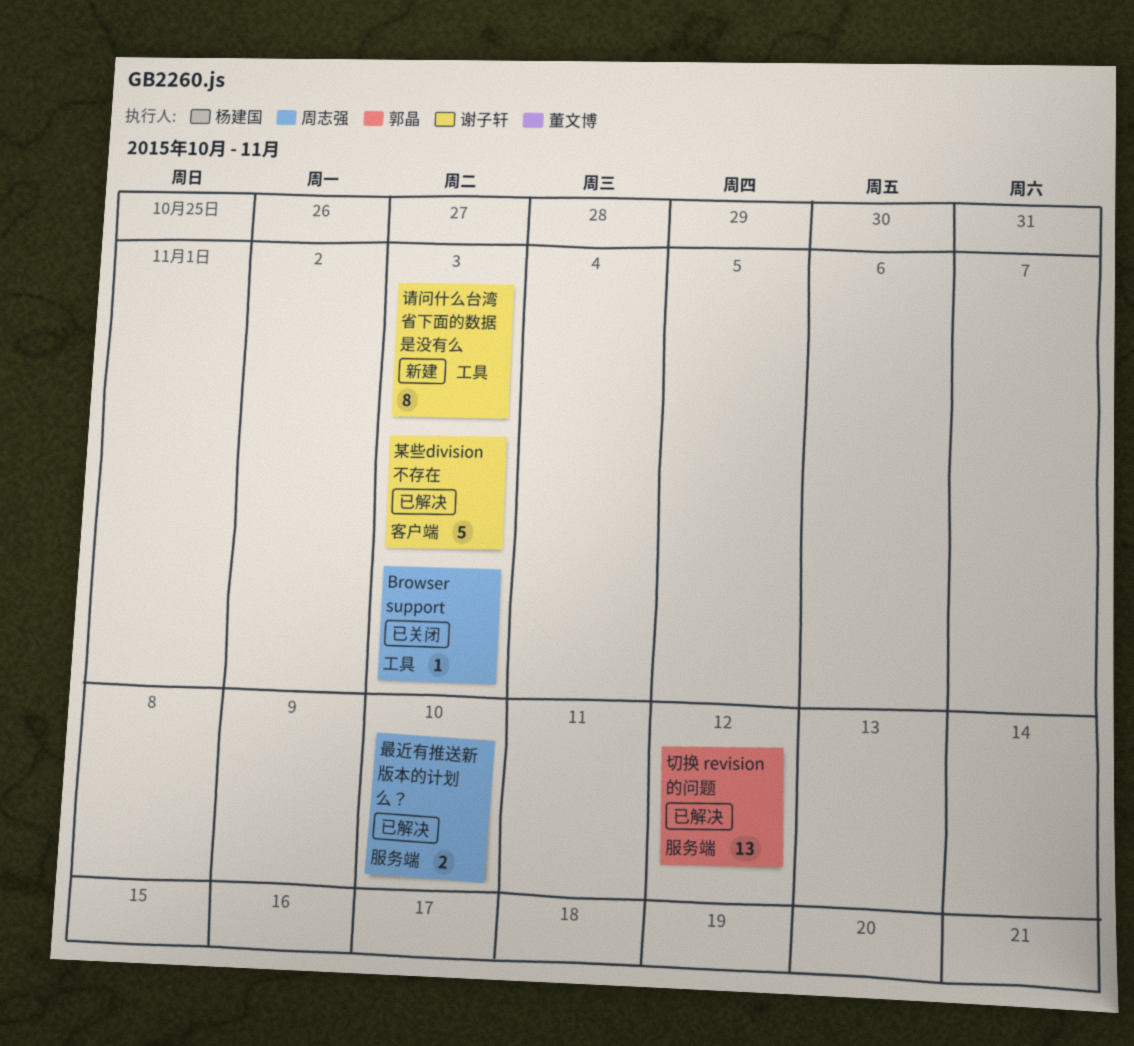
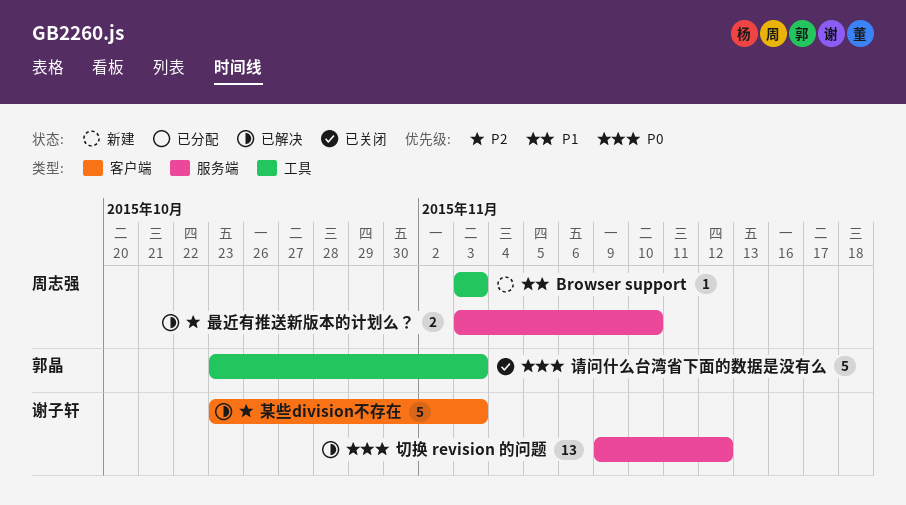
Browser support, status: 已关闭 -> 新建
切换 revision 的问题, owner: 郭晶 -> 谢子轩
请问什么台湾省下面的数据是没有么, status: 新建 -> 已关闭
请问什么台湾省下面的数据是没有么, owner: 谢子轩 -> 郭晶
请问什么台湾省下面的数据是没有么, estimate: 8 -> 5

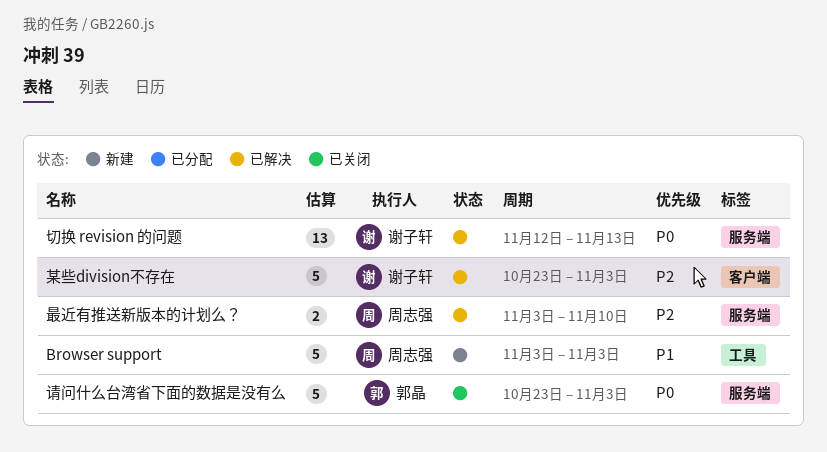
Browser support, estimate: 1 -> 5
切换 revision 的问题, start: Nov 9 -> Nov 12
切换 revision 的问题, due: Nov 12 -> Nov 13
请问什么台湾省下面的数据是没有么, label: 工具 -> 服务端

